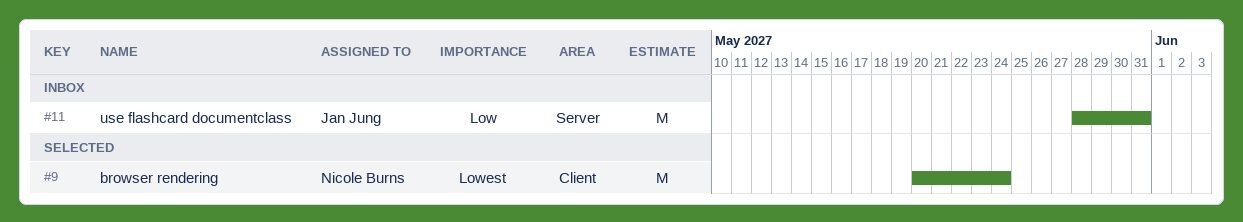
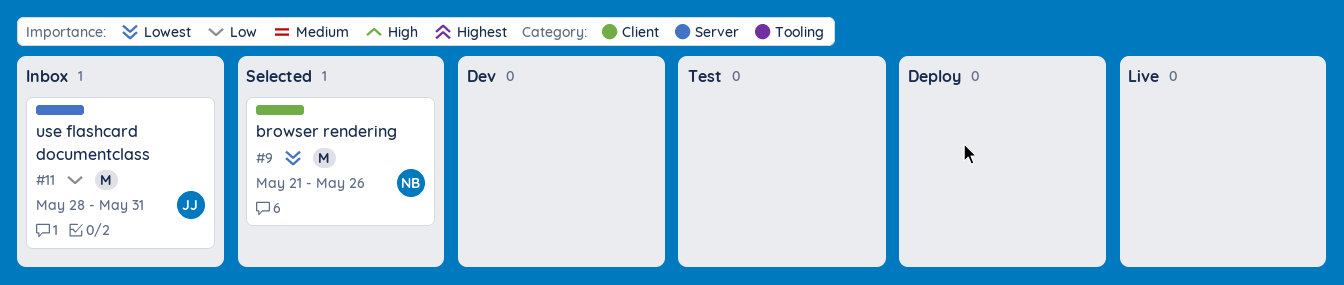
#9, start: May 20 -> May 21
#9, due: May 24 -> May 26

